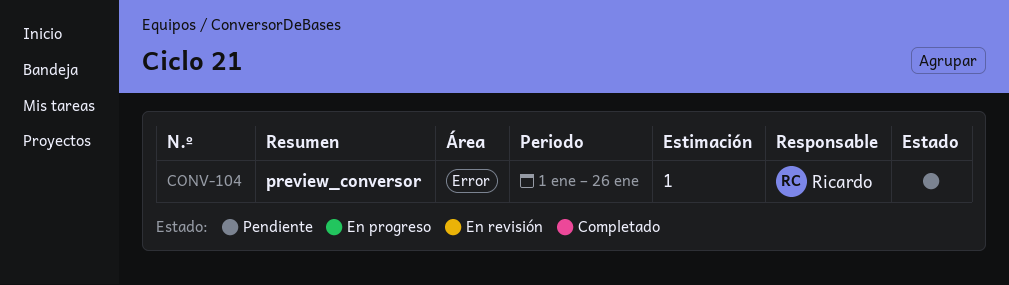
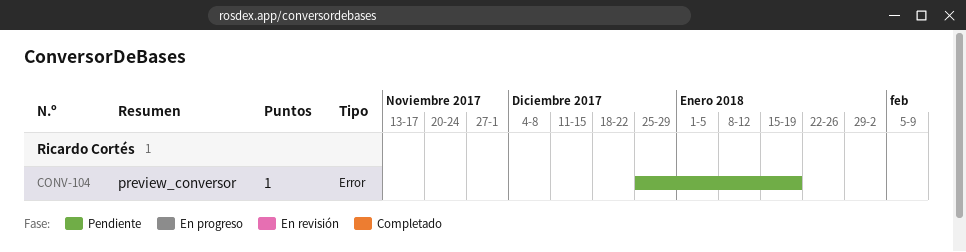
CONV-104, start: Jan 1 -> Dec 25
CONV-104, due: Jan 26 -> Jan 19

